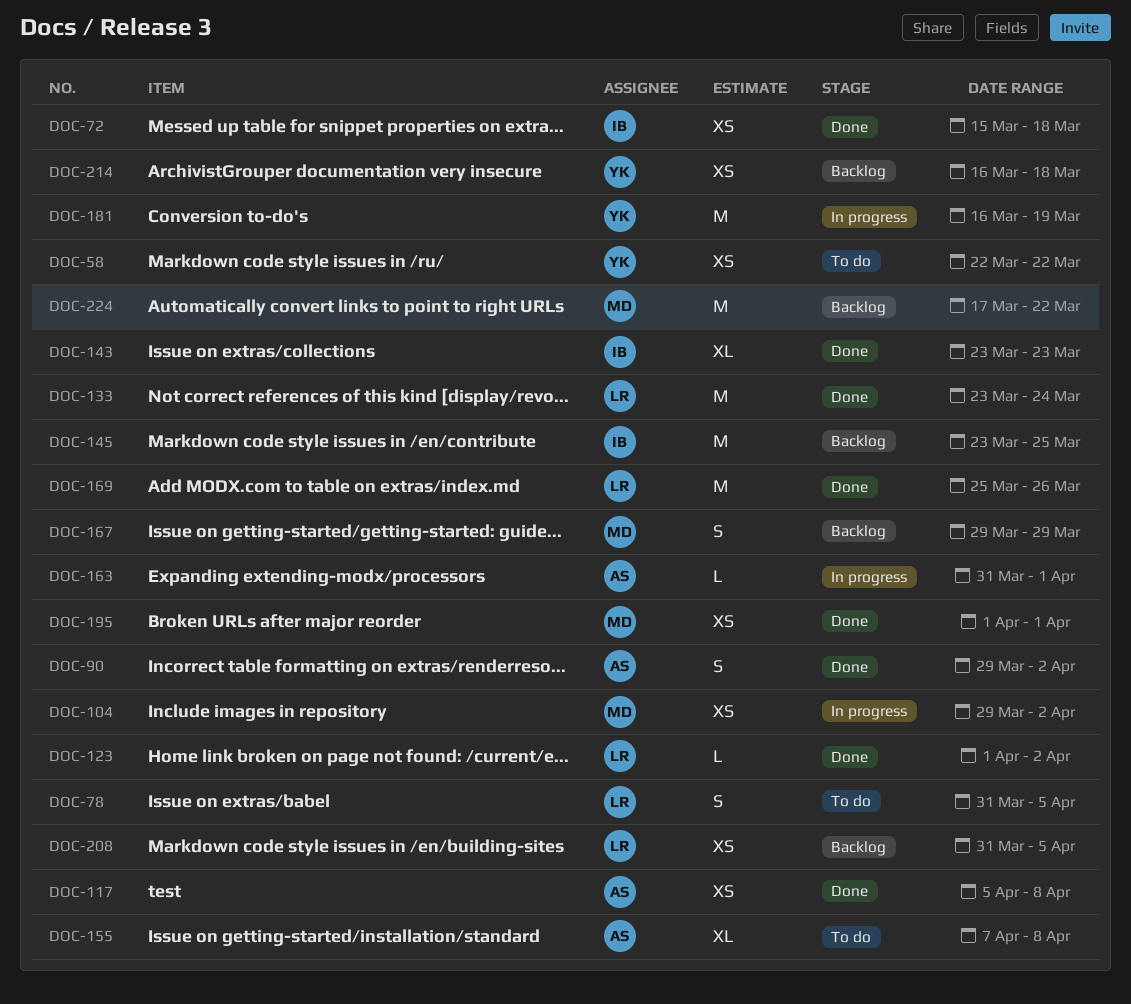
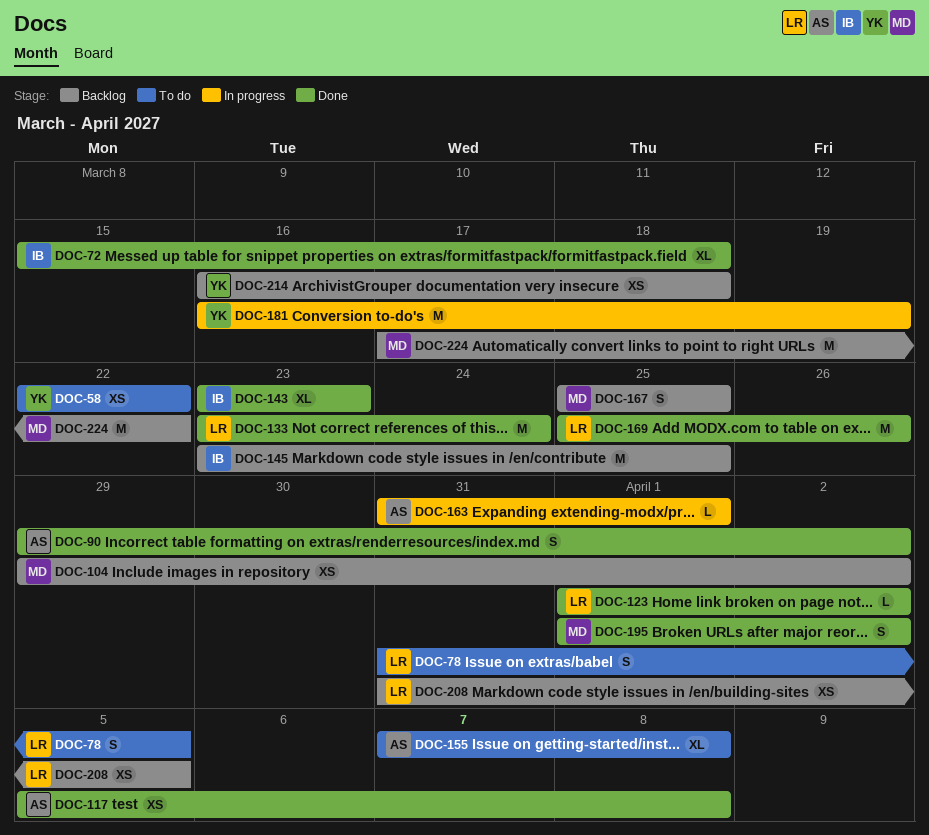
DOC-72, estimate: XS -> XL
DOC-104, status: In progress -> Backlog
DOC-167, start: Mar 29 -> Mar 25
DOC-167, due: Mar 29 -> Mar 25
DOC-195, estimate: XS -> S
DOC-195, due: Apr 1 -> Apr 2

